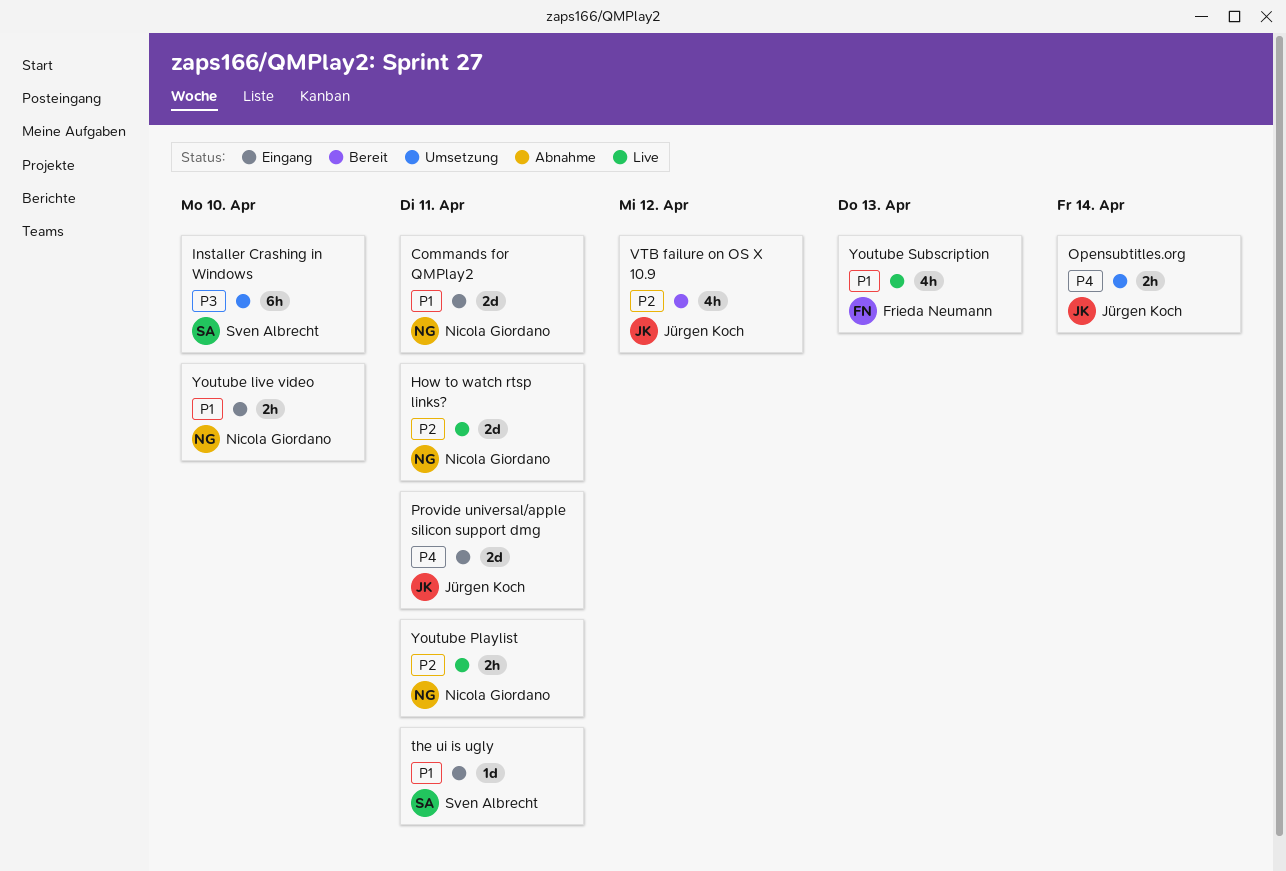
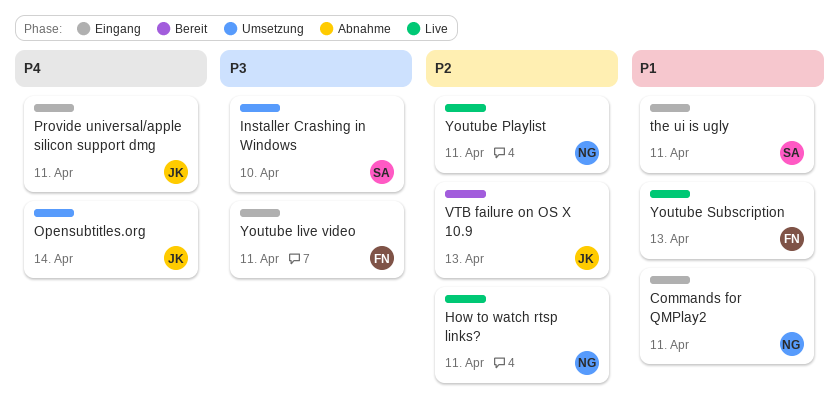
VTB failure on OS X 10.9, due: Apr 12 -> Apr 13
Youtube live video, owner: Nicola Giordano -> Frieda Neumann
Youtube live video, priority: P1 -> P3
Youtube live video, due: Apr 10 -> Apr 11

